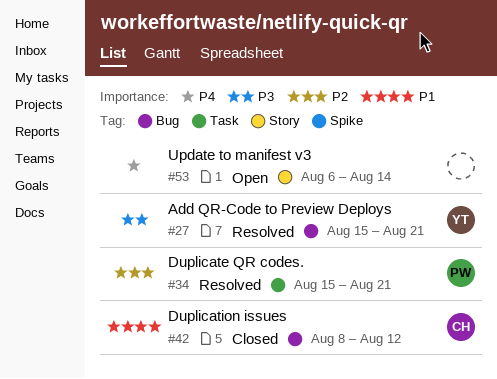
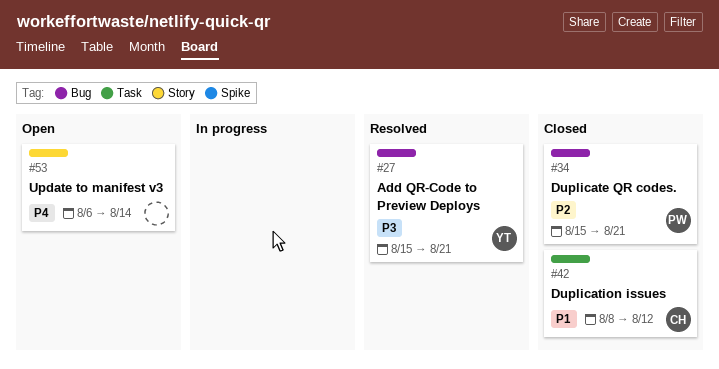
#34, status: Resolved -> Closed
#34, label: Task -> Bug
#42, label: Bug -> Task

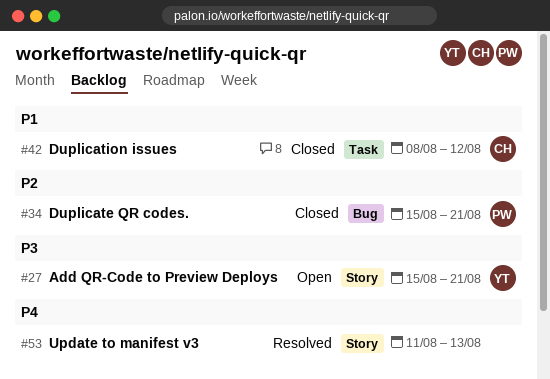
#27, status: Resolved -> Open
#27, label: Bug -> Story
#53, status: Open -> Resolved
#53, start: Aug 6 -> Aug 11
#53, due: Aug 14 -> Aug 13

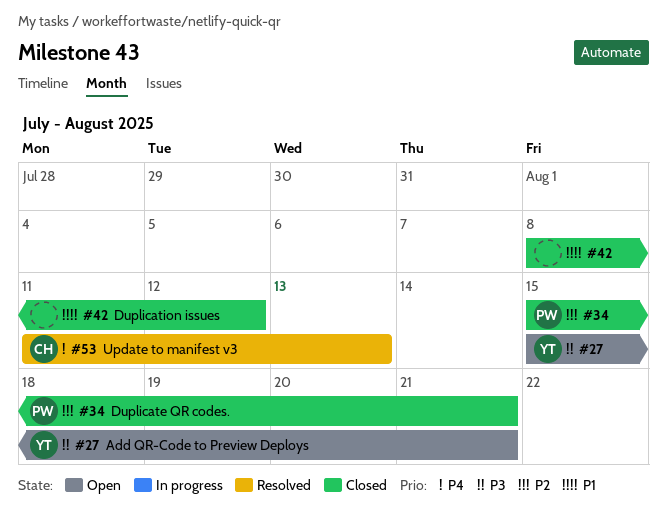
#42, owner: CH -> none
#53, owner: none -> CH

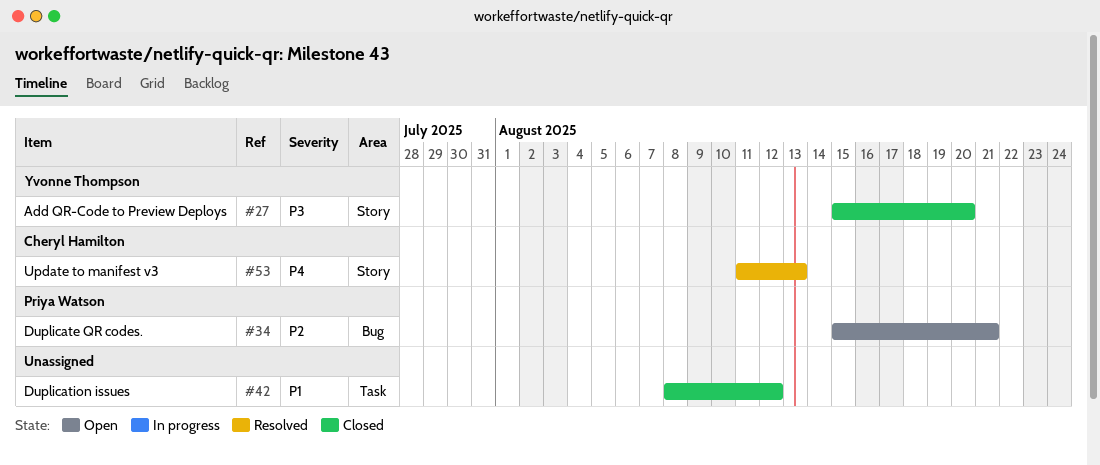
#27, status: Open -> Closed
#27, due: Aug 21 -> Aug 20
#34, status: Closed -> Open

